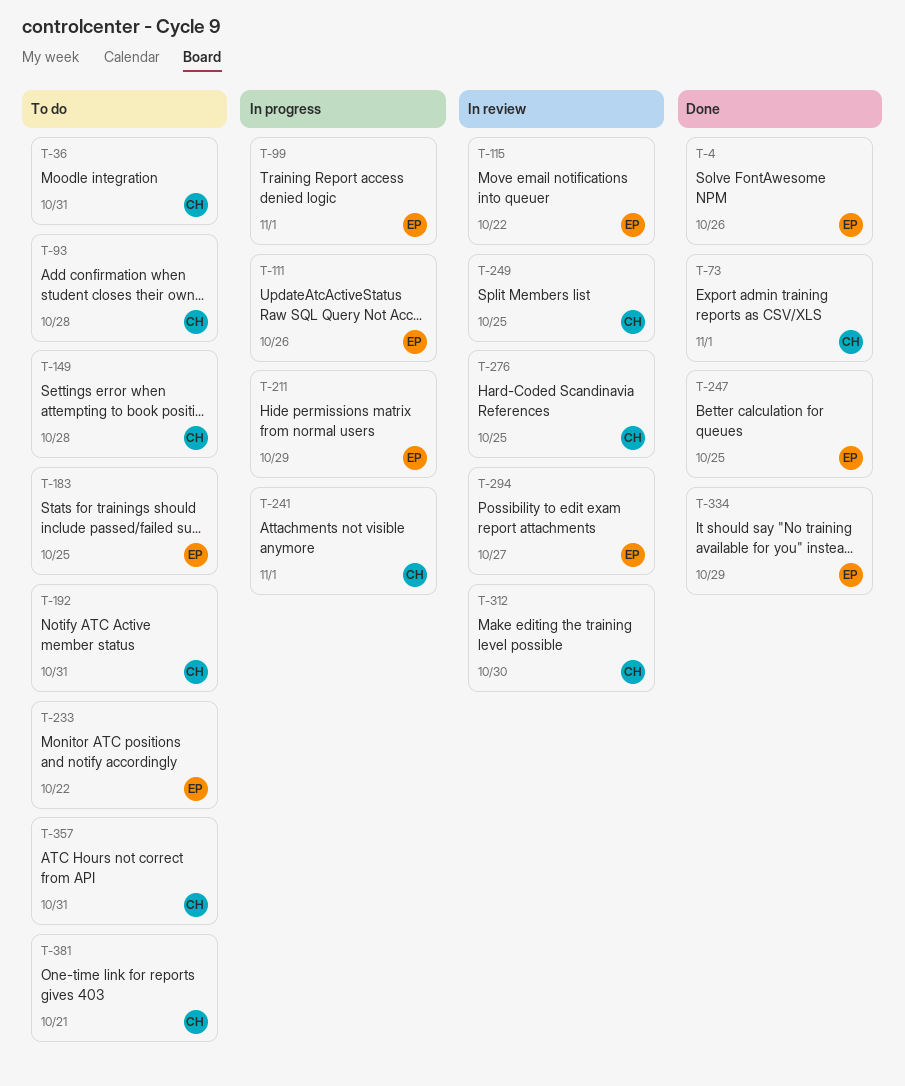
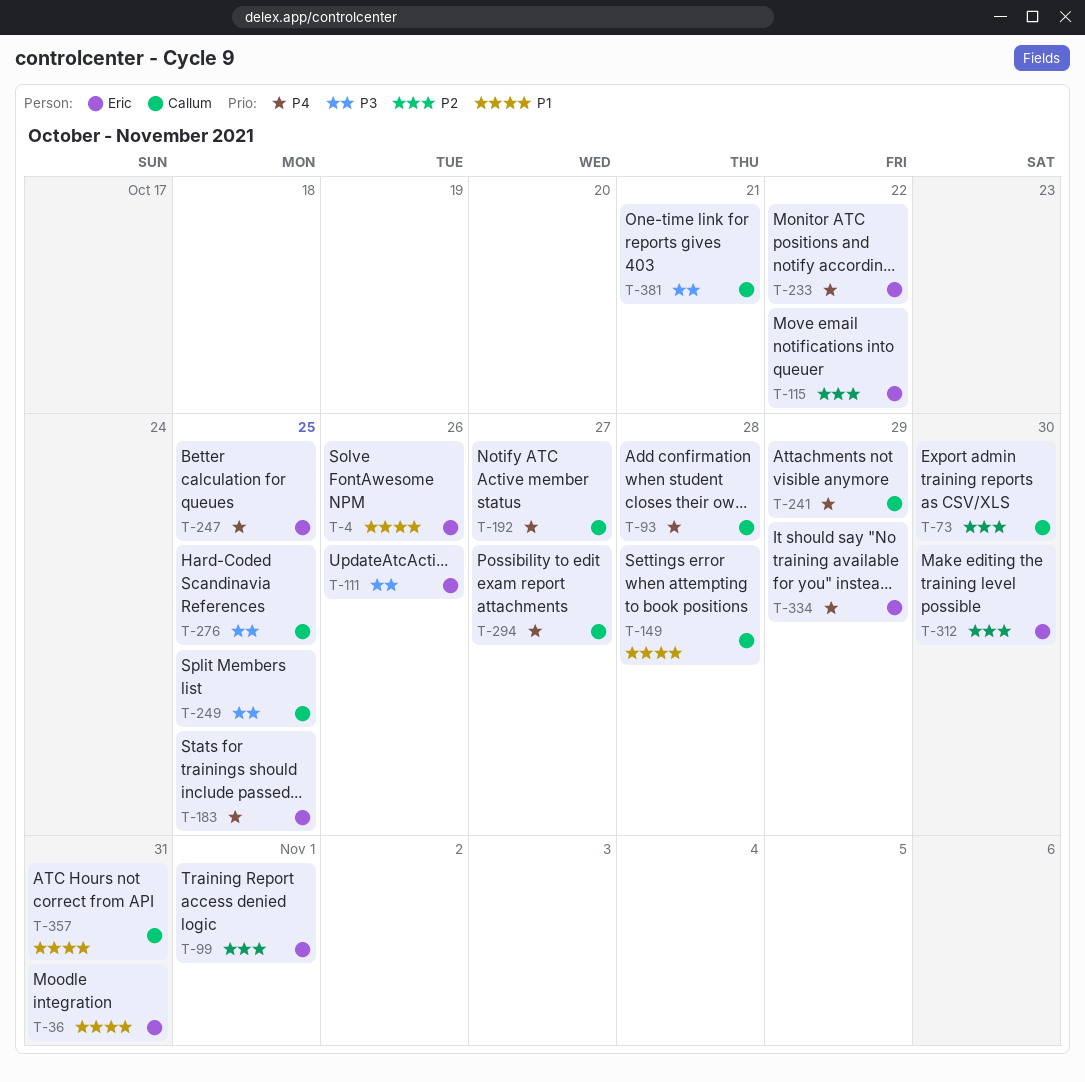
T-36, owner: Callum -> Eric
T-73, due: Nov 1 -> Oct 30
T-192, due: Oct 31 -> Oct 27
T-211: present -> none
T-241, due: Nov 1 -> Oct 29
T-294, owner: Eric -> Callum
T-312, owner: Callum -> Eric

